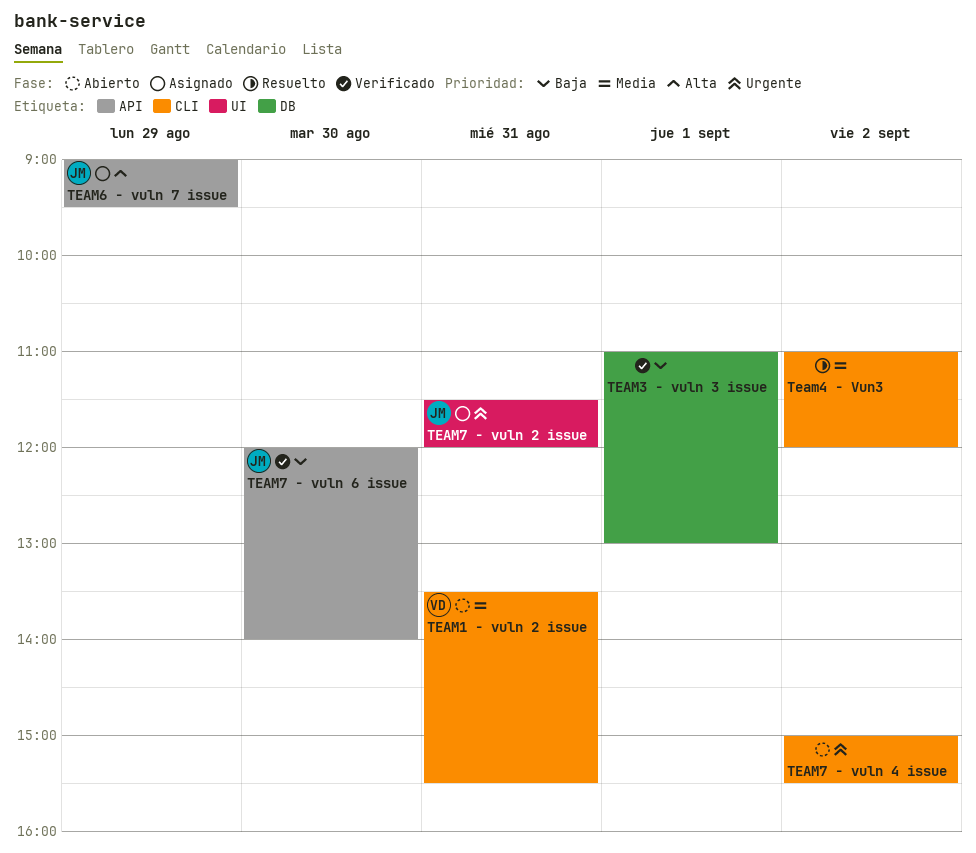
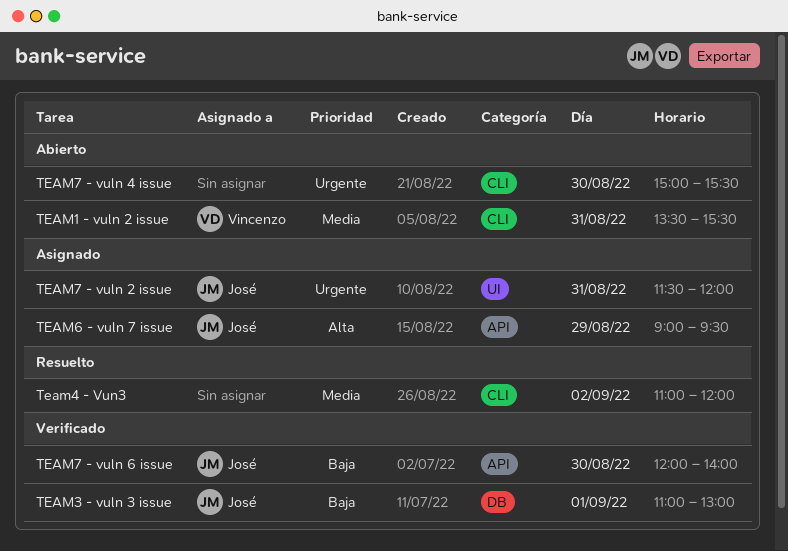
TEAM3 - vuln 3 issue, owner: none -> José
TEAM7 - vuln 4 issue, day: Sep 2 -> Aug 30

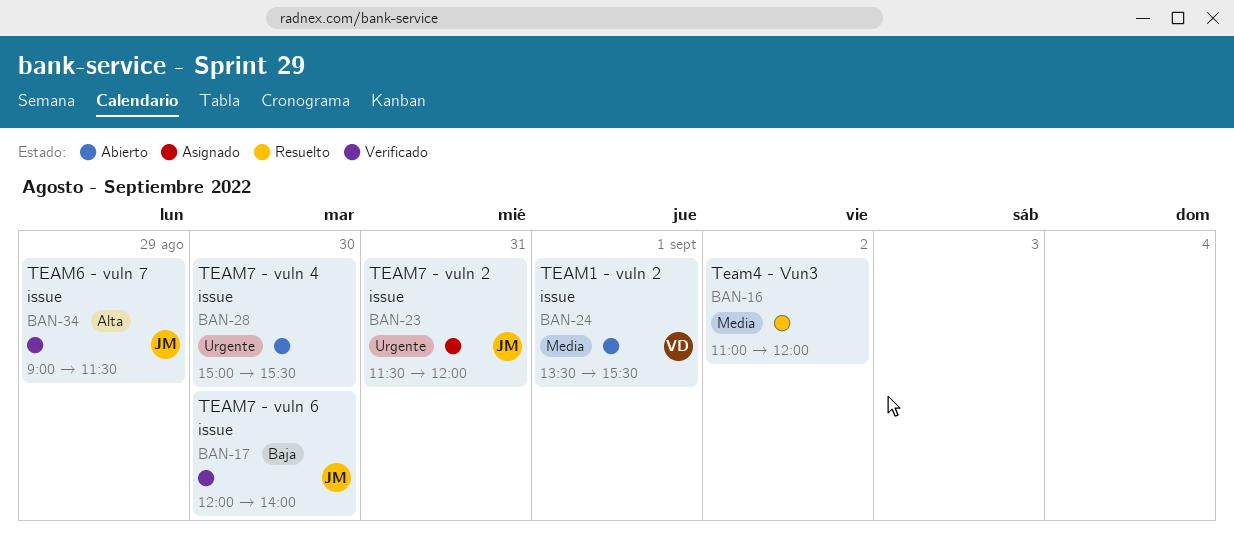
TEAM1 - vuln 2 issue, day: Aug 31 -> Sep 1
TEAM3 - vuln 3 issue: present -> none
TEAM6 - vuln 7 issue, status: Asignado -> Verificado
TEAM6 - vuln 7 issue, ends: 09:30 -> 11:30

